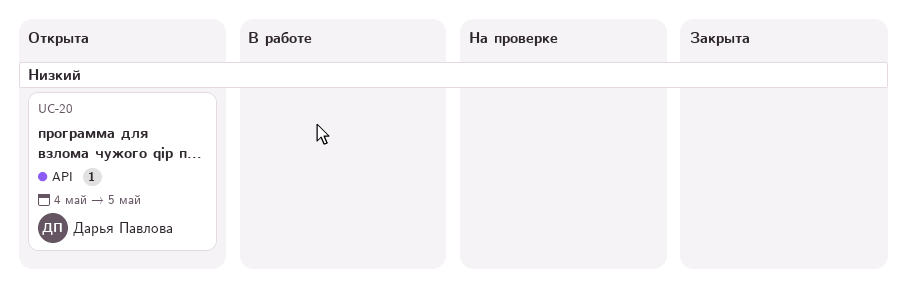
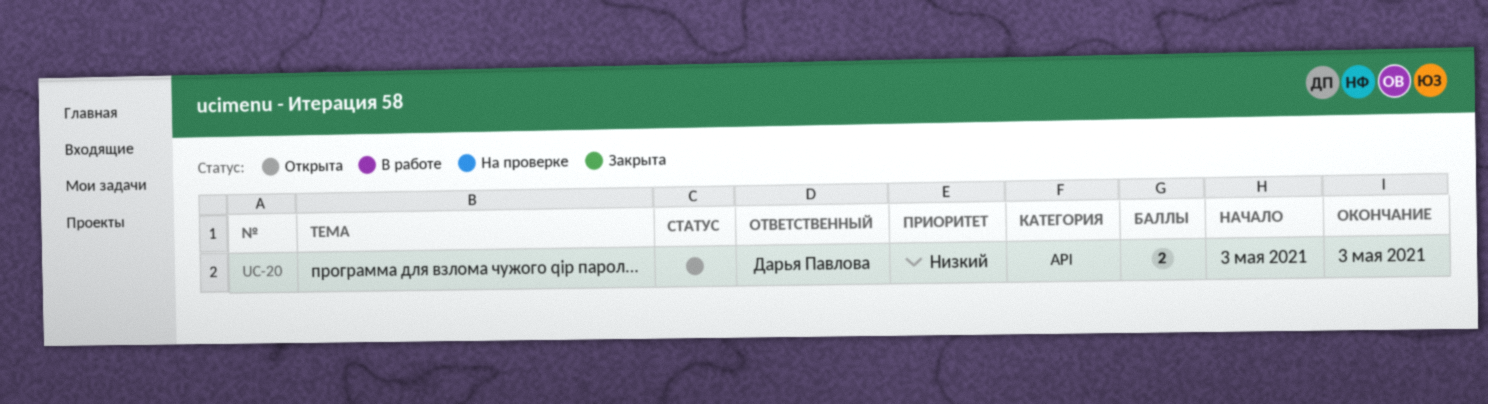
UC-20, estimate: 1 -> 2
UC-20, start: May 4 -> May 3
UC-20, due: May 5 -> May 3

